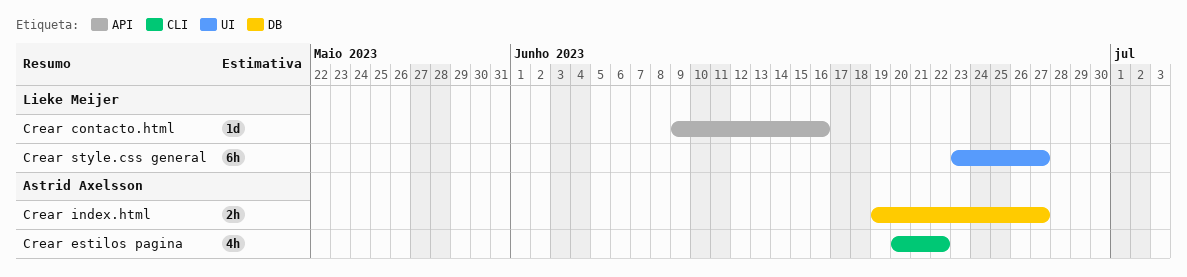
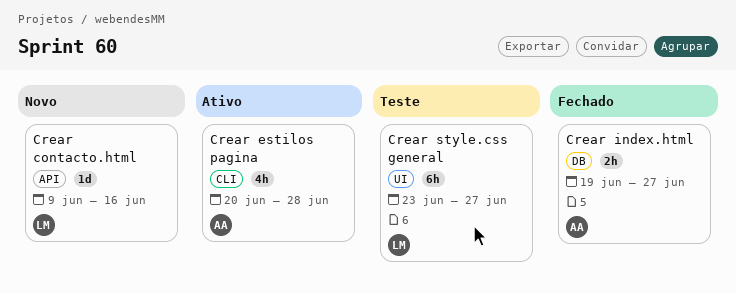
Crear estilos pagina, due: Jun 22 -> Jun 28

